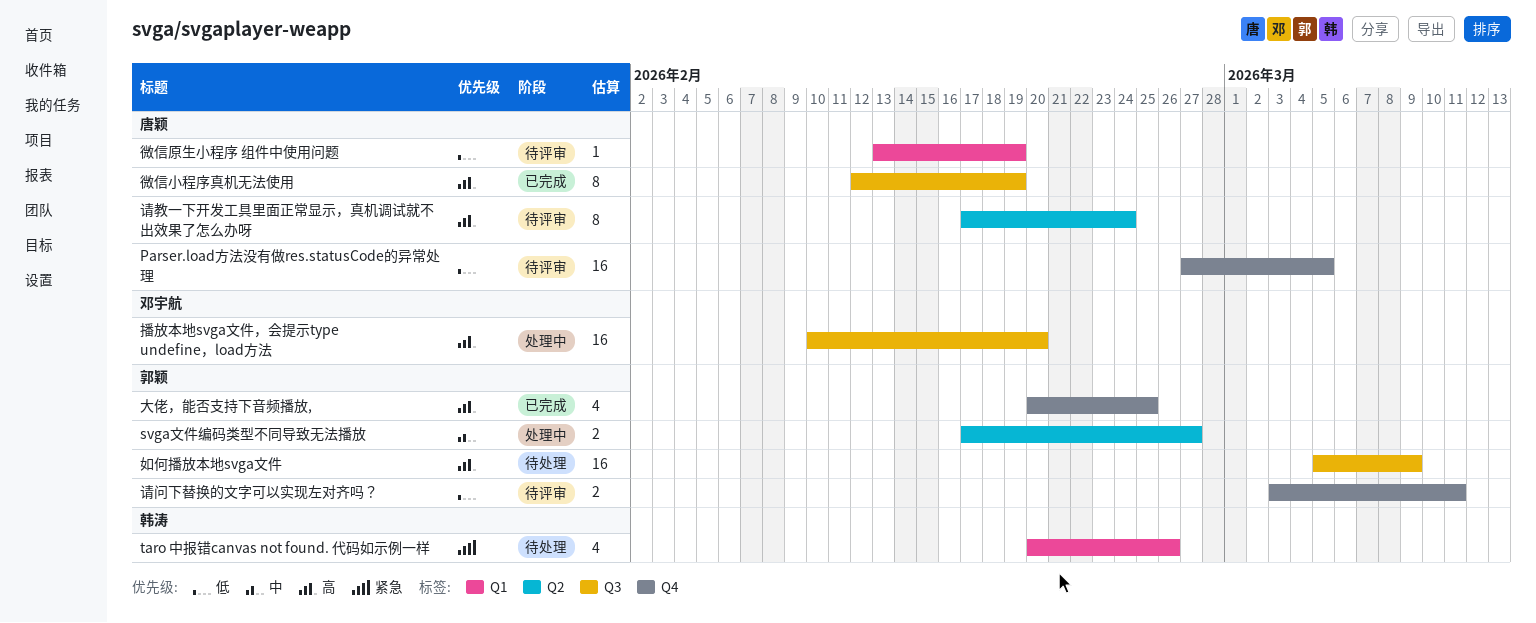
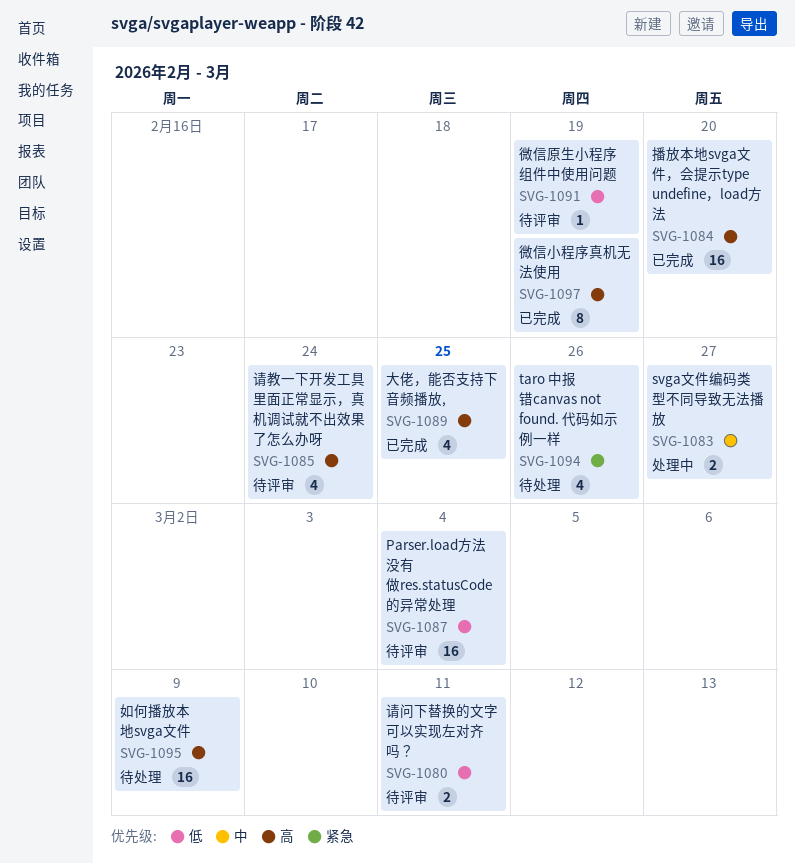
Parser.load方法没有做res.statusCode的异常处理, due: Mar 5 -> Mar 4
播放本地svga文件，会提示type undefine，load方法, status: 处理中 -> 已完成
请教一下开发工具里面正常显示，真机调试就不出效果了怎么办呀, estimate: 8 -> 4

